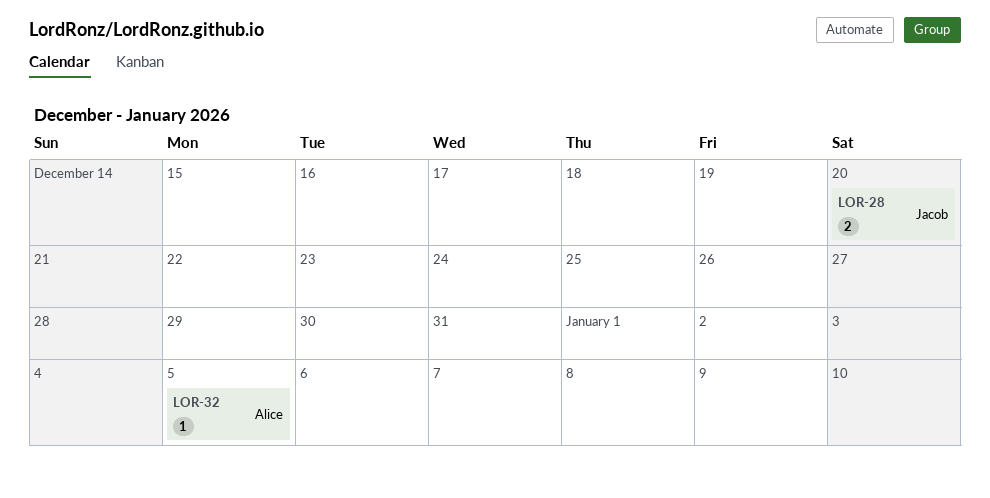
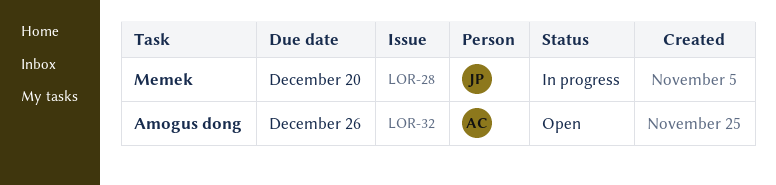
LOR-32, due: Jan 5 -> Dec 26

